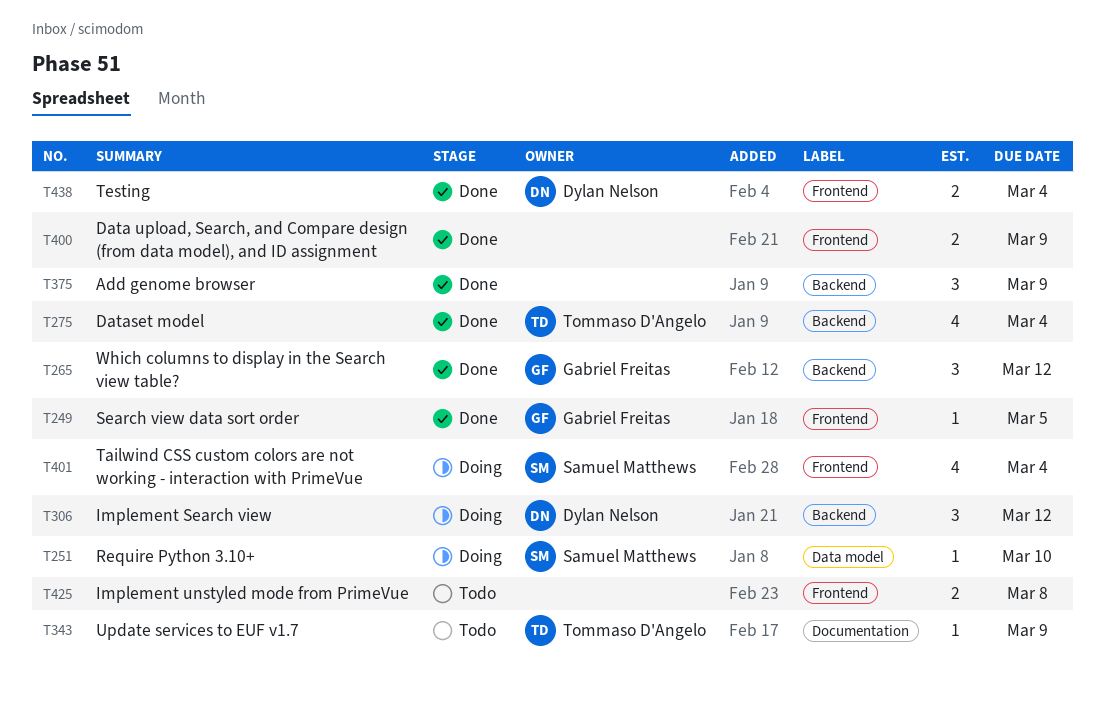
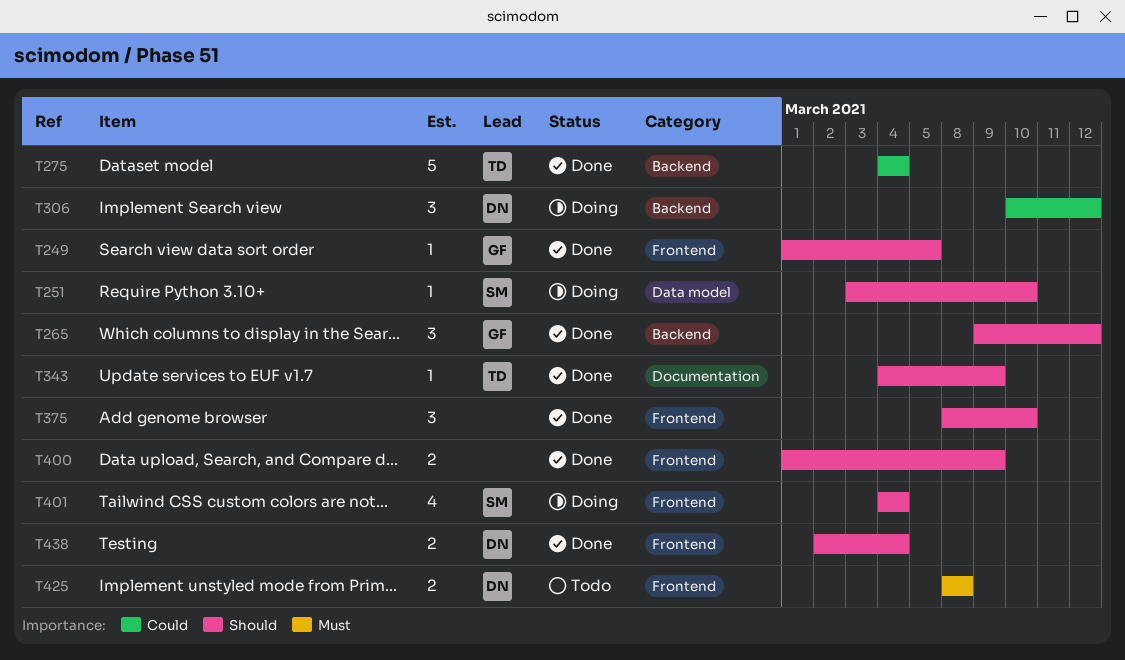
T275, estimate: 4 -> 5
T343, status: Todo -> Done
T375, label: Backend -> Frontend
T375, due: Mar 9 -> Mar 10
T425, owner: none -> Dylan Nelson

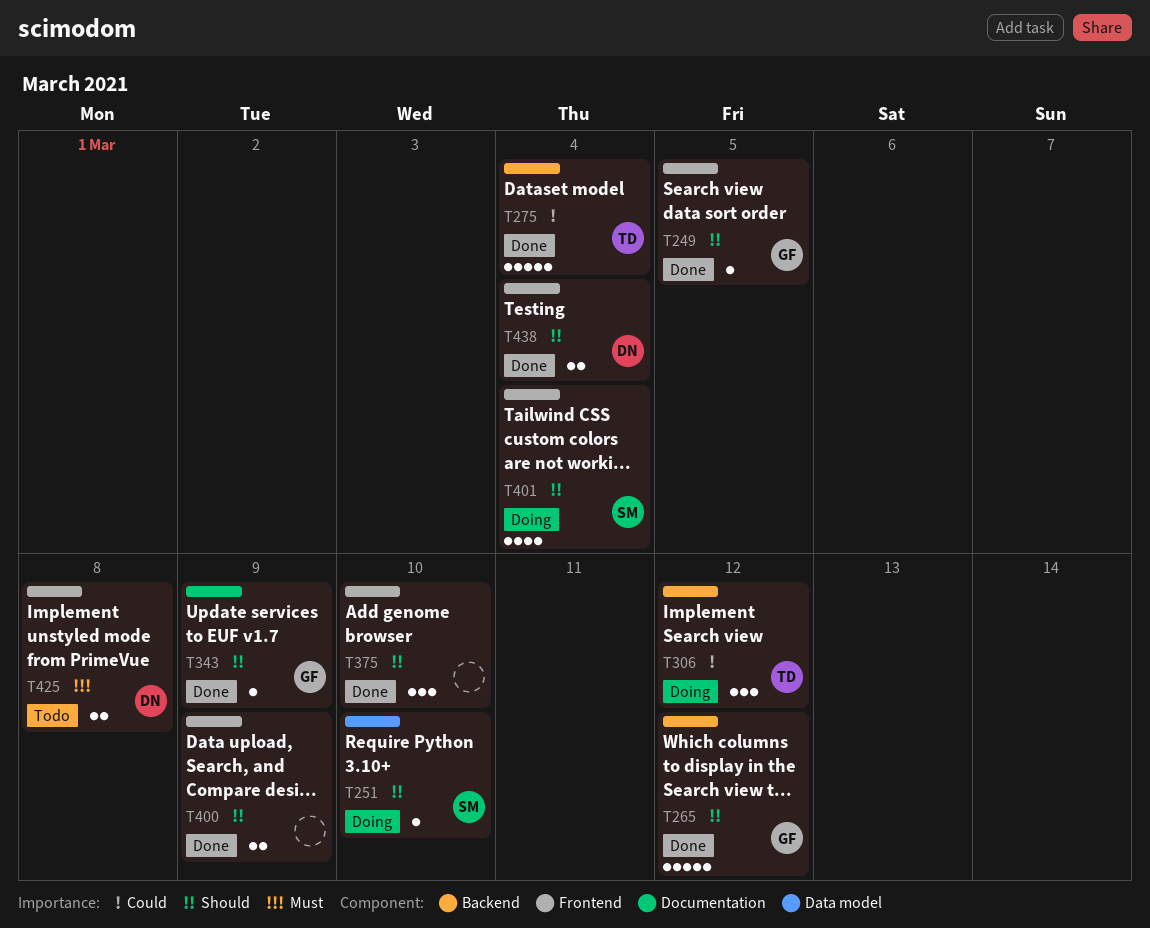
T265, estimate: 3 -> 5
T306, owner: DN -> TD
T343, owner: TD -> GF

